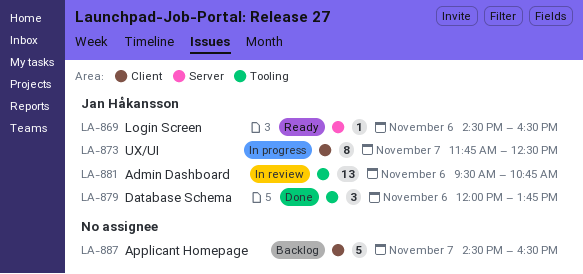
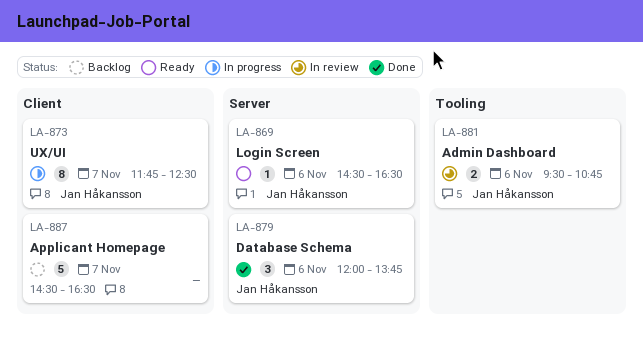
LA-879, label: Tooling -> Server
LA-881, estimate: 13 -> 2

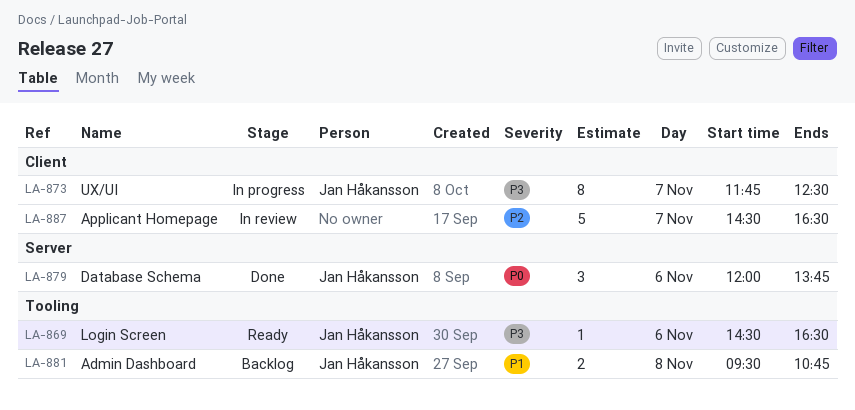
LA-869, label: Server -> Tooling
LA-881, status: In review -> Backlog
LA-881, day: Nov 6 -> Nov 8
LA-887, status: Backlog -> In review

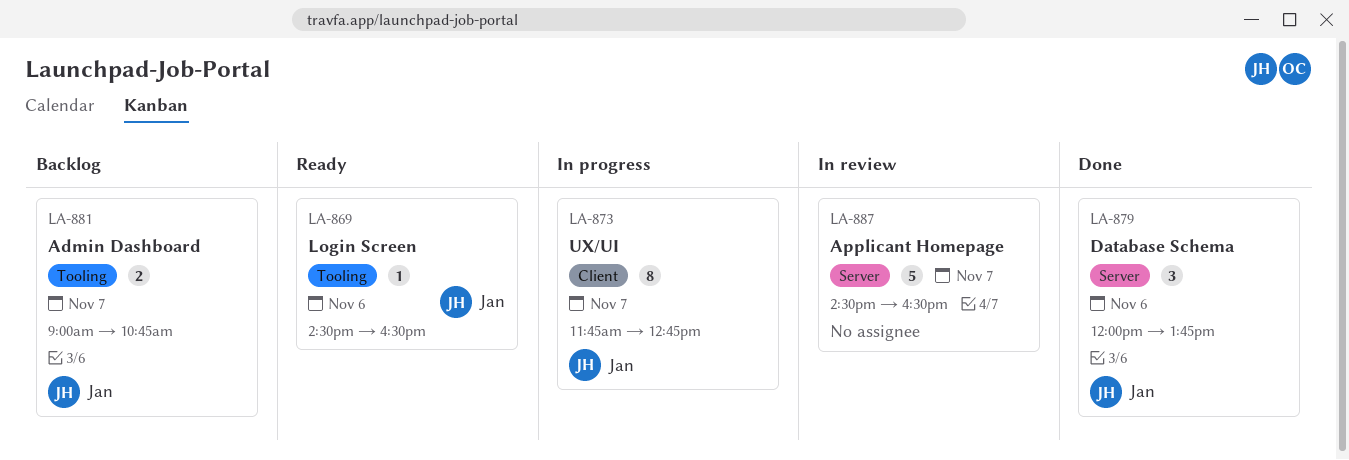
LA-873, ends: 12:30 -> 12:45
LA-881, day: Nov 8 -> Nov 7
LA-881, begins: 09:30 -> 09:00
LA-887, label: Client -> Server

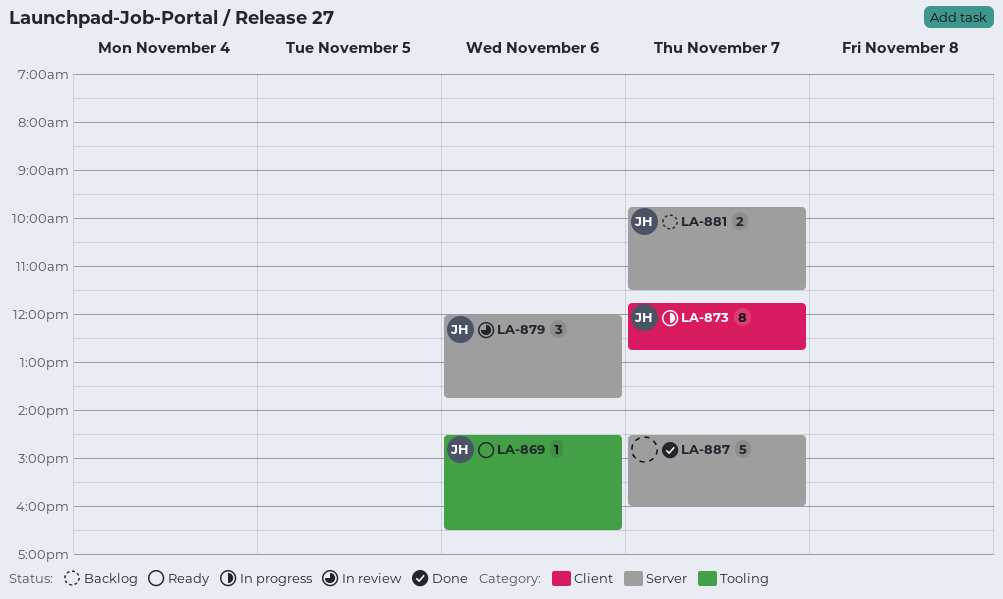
LA-879, status: Done -> In review
LA-881, label: Tooling -> Server
LA-881, begins: 09:00 -> 09:45
LA-881, ends: 10:45 -> 11:30
LA-887, status: In review -> Done
LA-887, ends: 16:30 -> 16:00

